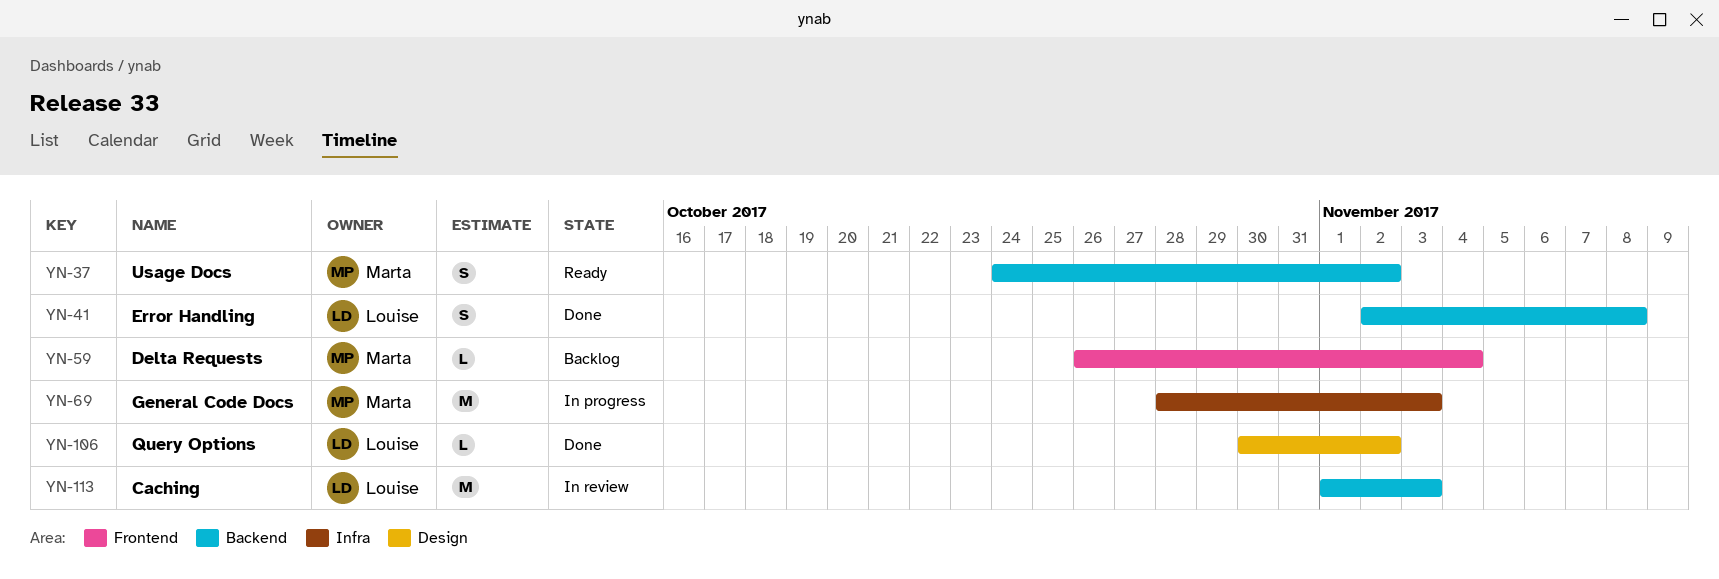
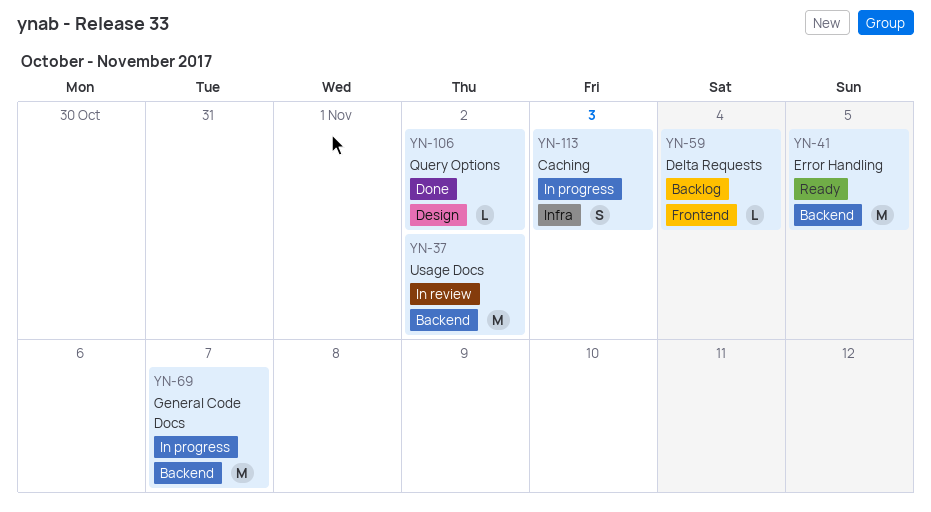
YN-37, status: Ready -> In review
YN-37, estimate: S -> M
YN-41, status: Done -> Ready
YN-41, estimate: S -> M
YN-41, due: Nov 8 -> Nov 5
YN-69, label: Infra -> Backend
YN-69, due: Nov 3 -> Nov 7
YN-113, status: In review -> In progress
YN-113, label: Backend -> Infra
YN-113, estimate: M -> S

